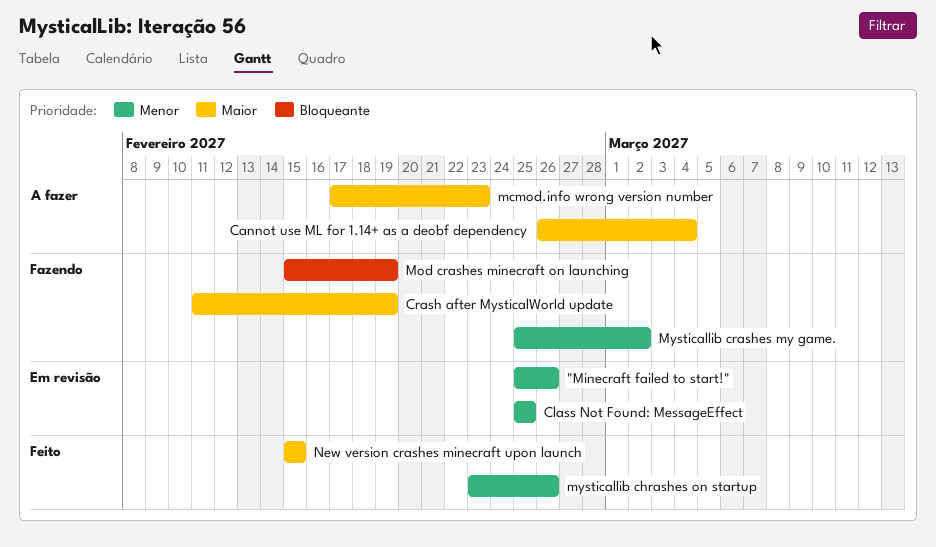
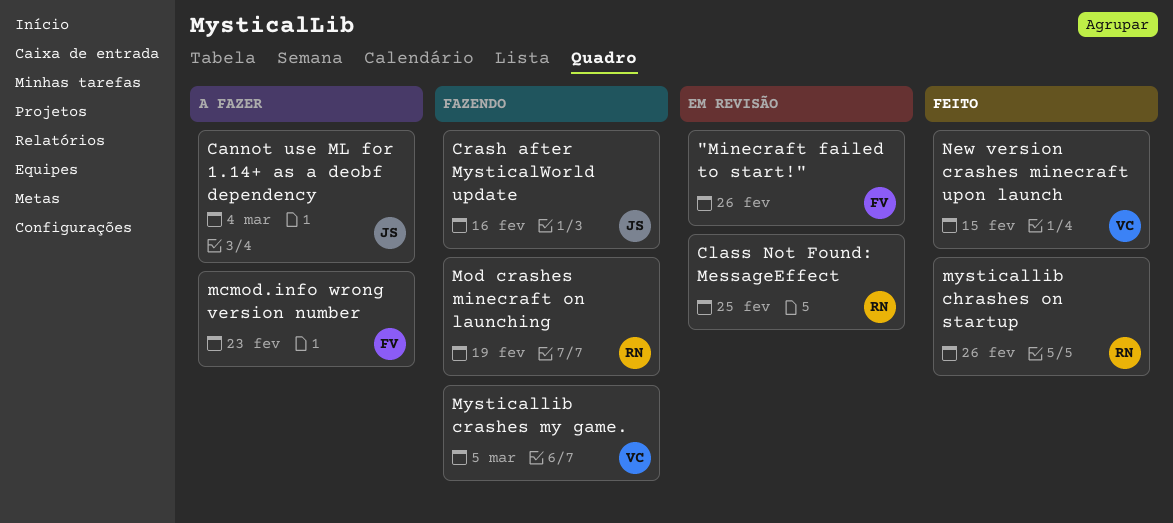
Crash after MysticalWorld update, due: Feb 19 -> Feb 16
Mysticallib crashes my game., due: Mar 2 -> Mar 5

